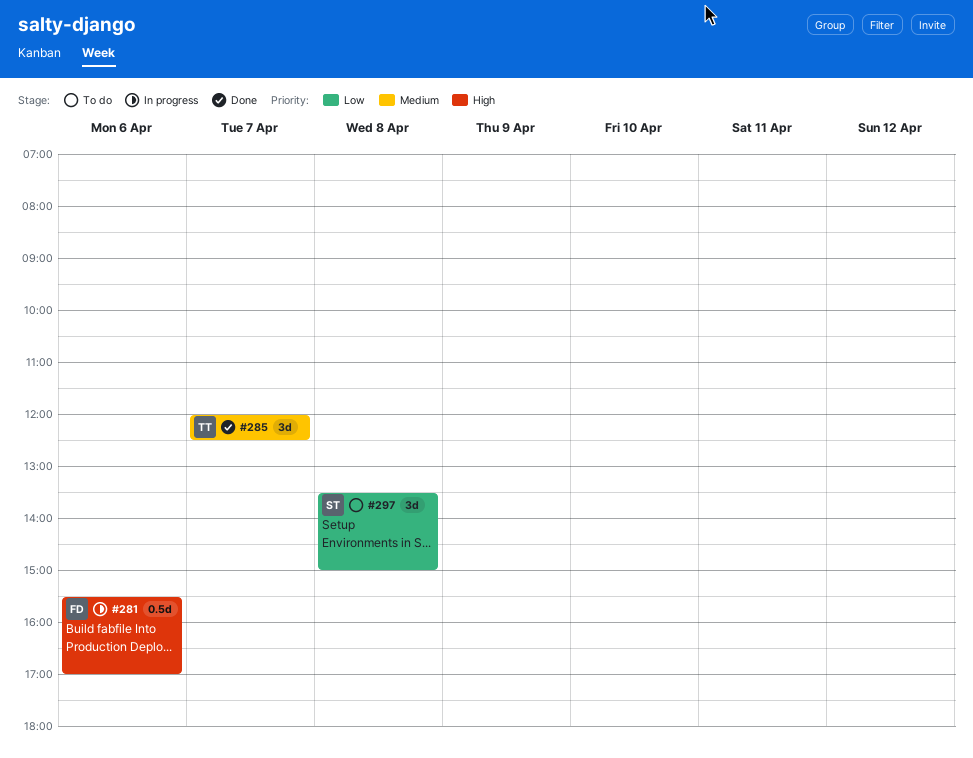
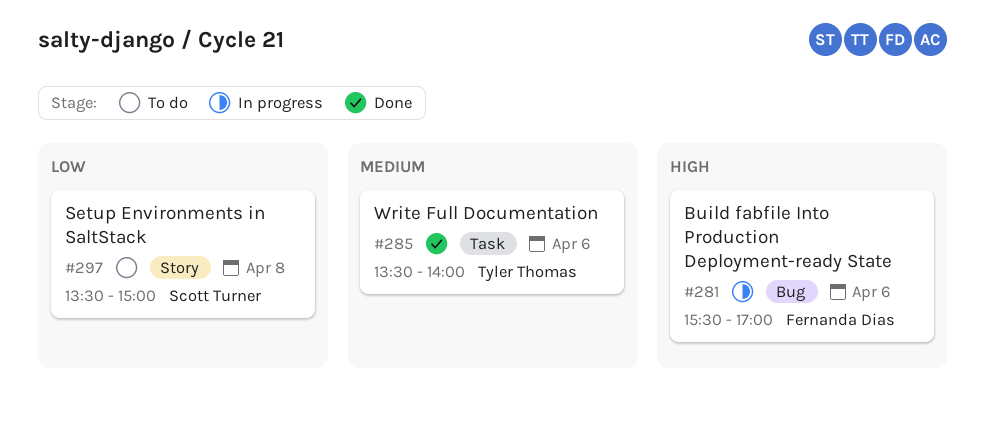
#285, day: Apr 7 -> Apr 6
#285, begins: 12:00 -> 13:30
#285, ends: 12:30 -> 14:00

